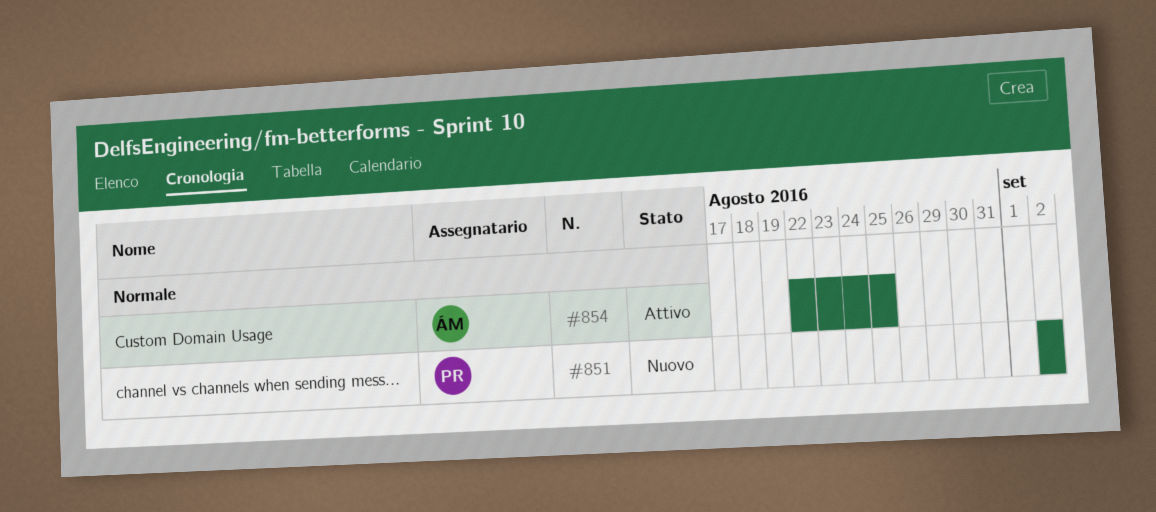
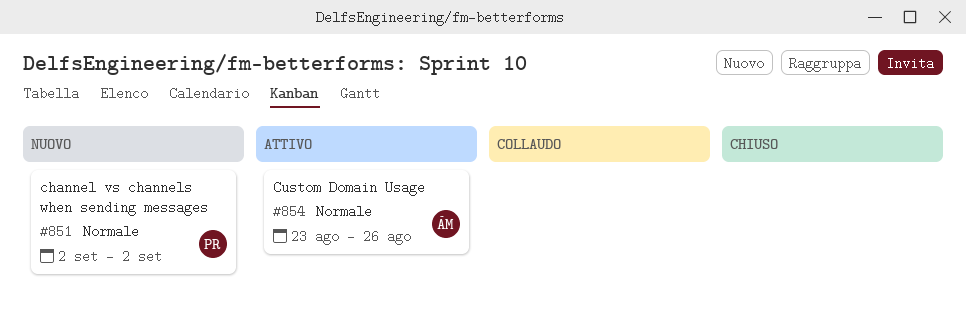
#854, start: Aug 22 -> Aug 23
#854, due: Aug 25 -> Aug 26

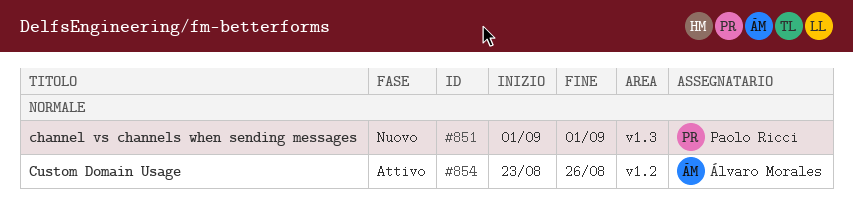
#851, start: Sep 2 -> Sep 1
#851, due: Sep 2 -> Sep 1

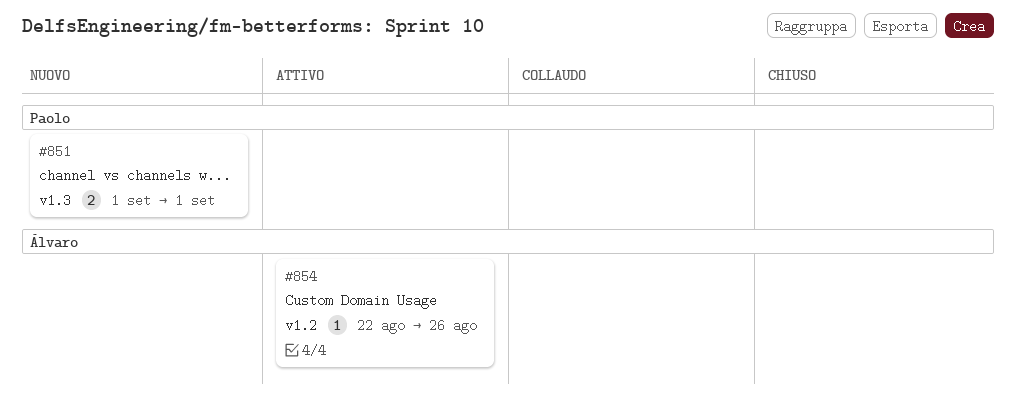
#854, start: Aug 23 -> Aug 22

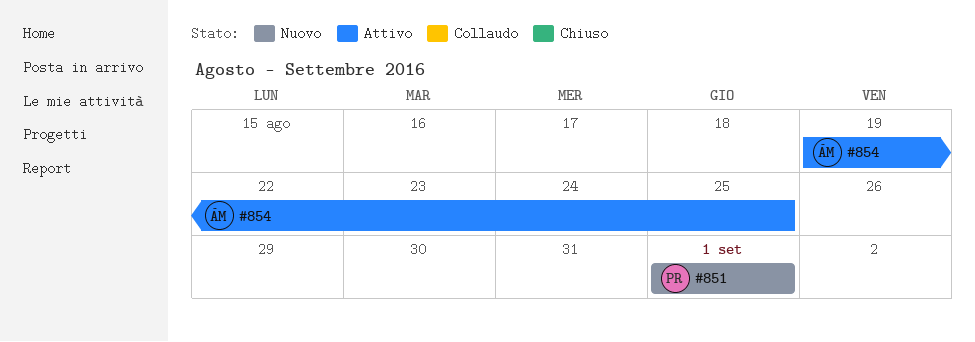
#854, start: Aug 22 -> Aug 19
#854, due: Aug 26 -> Aug 25

